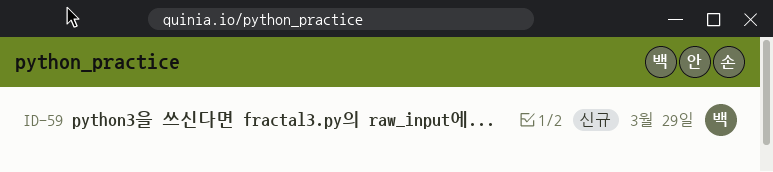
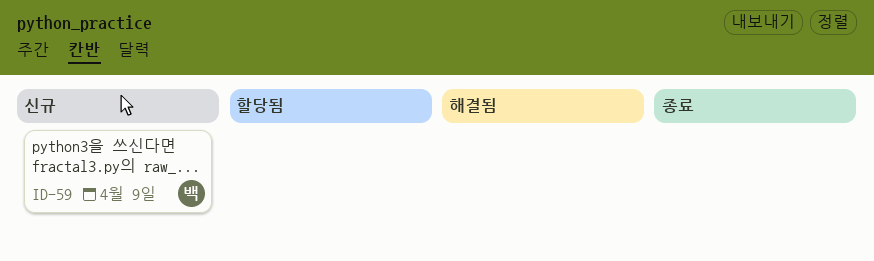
ID-59, due: Mar 29 -> Apr 9

